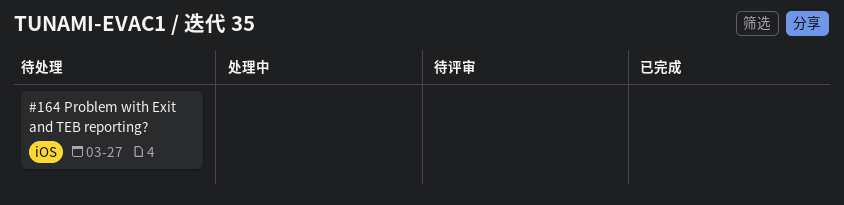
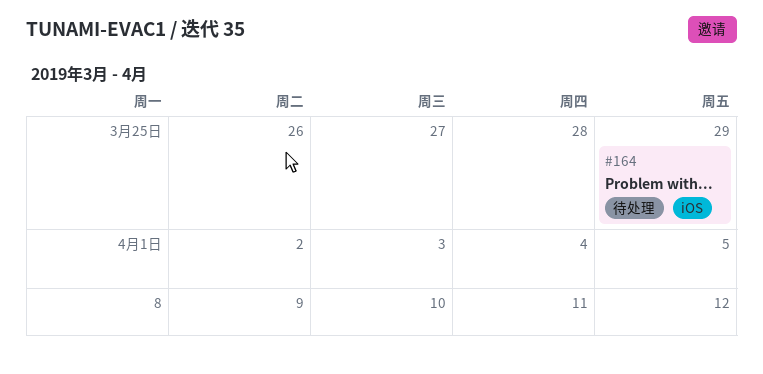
#164, due: Mar 27 -> Mar 29

